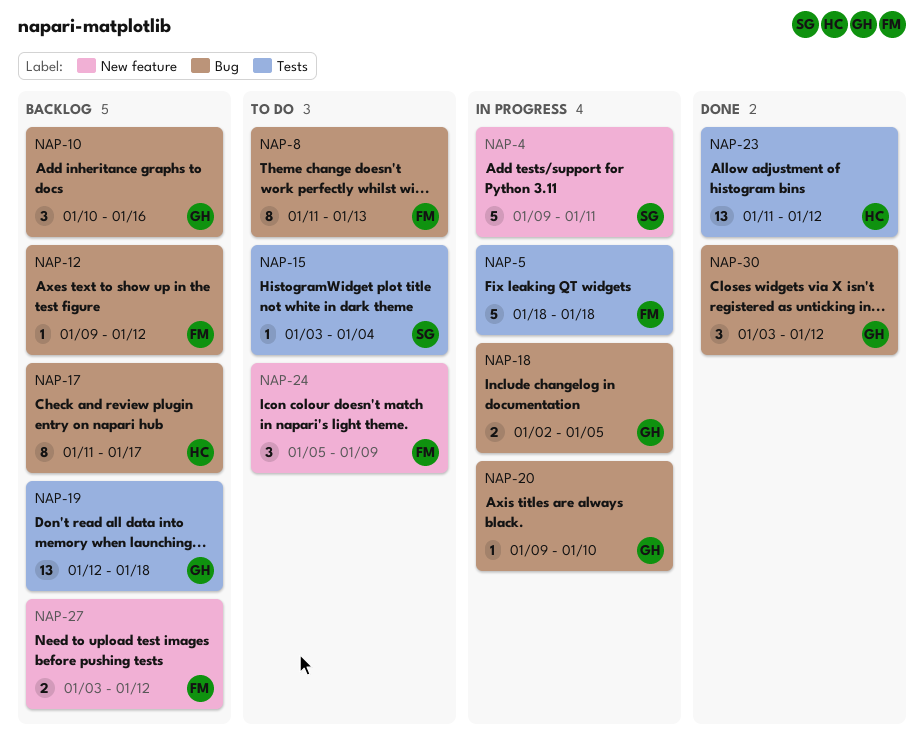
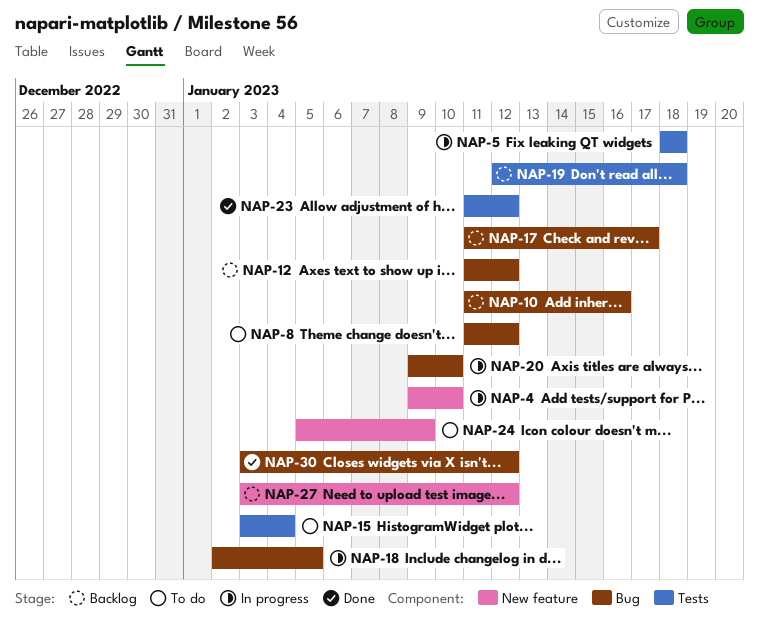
NAP-4, due: Jan 11 -> Jan 10
NAP-8, due: Jan 13 -> Jan 12
NAP-10, start: Jan 10 -> Jan 11
NAP-12, start: Jan 9 -> Jan 11

